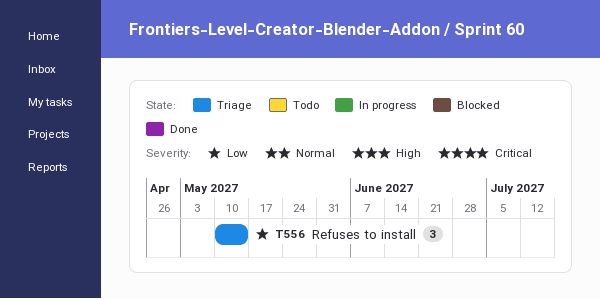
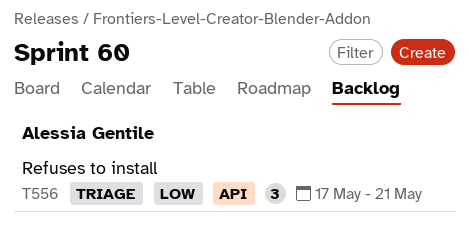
T556, start: May 10 -> May 17
T556, due: May 14 -> May 21

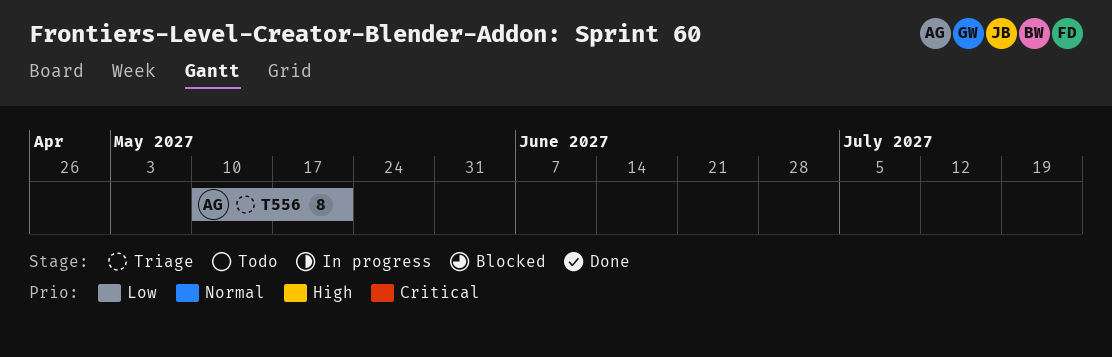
T556, estimate: 3 -> 8
T556, start: May 17 -> May 10

